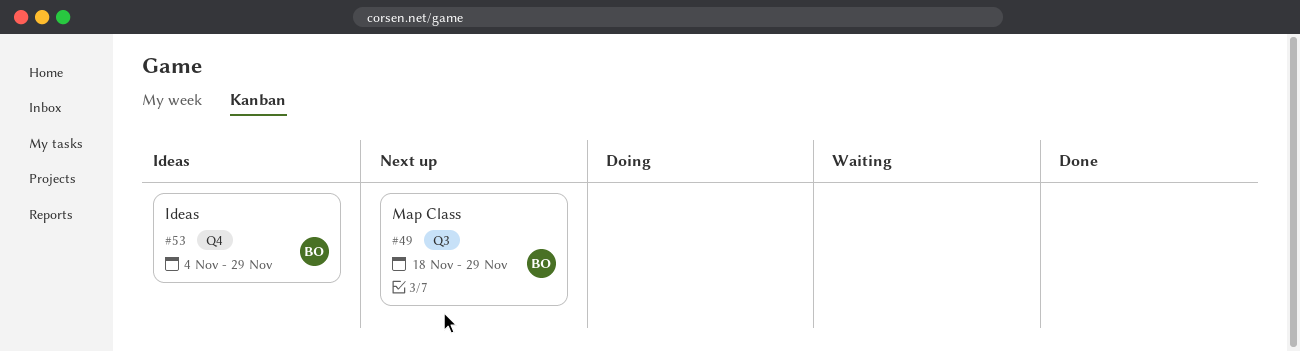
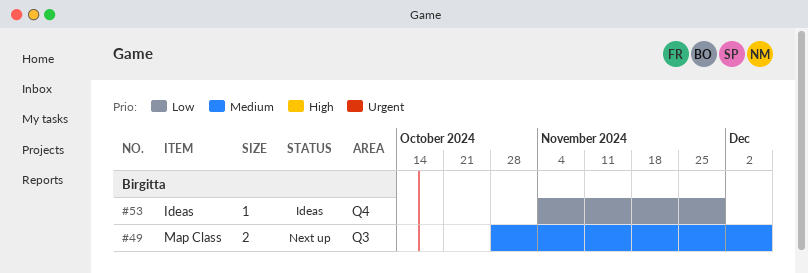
#49, start: Nov 18 -> Oct 28
#49, due: Nov 29 -> Dec 6

